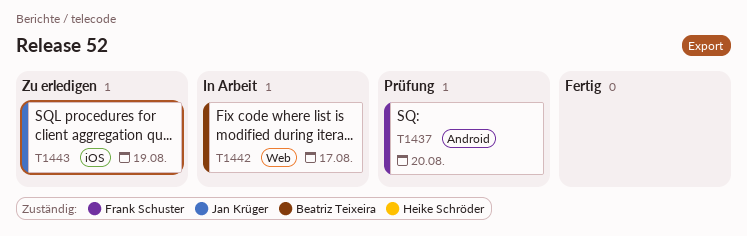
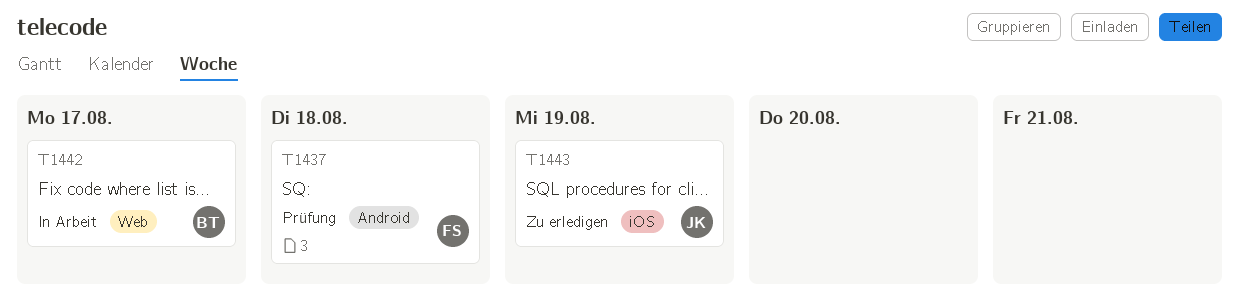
T1437, due: Aug 20 -> Aug 18

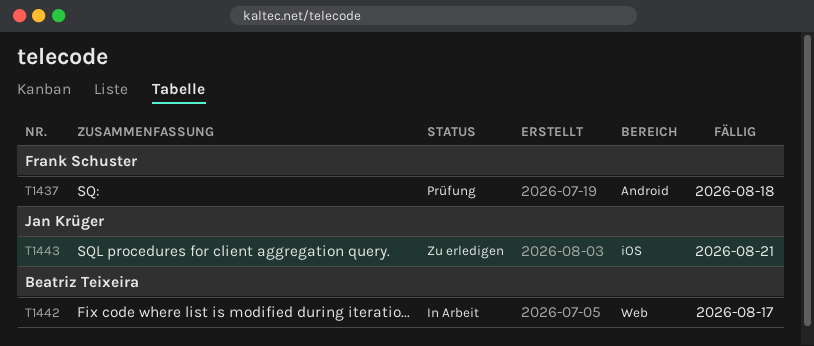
T1443, due: Aug 19 -> Aug 21

